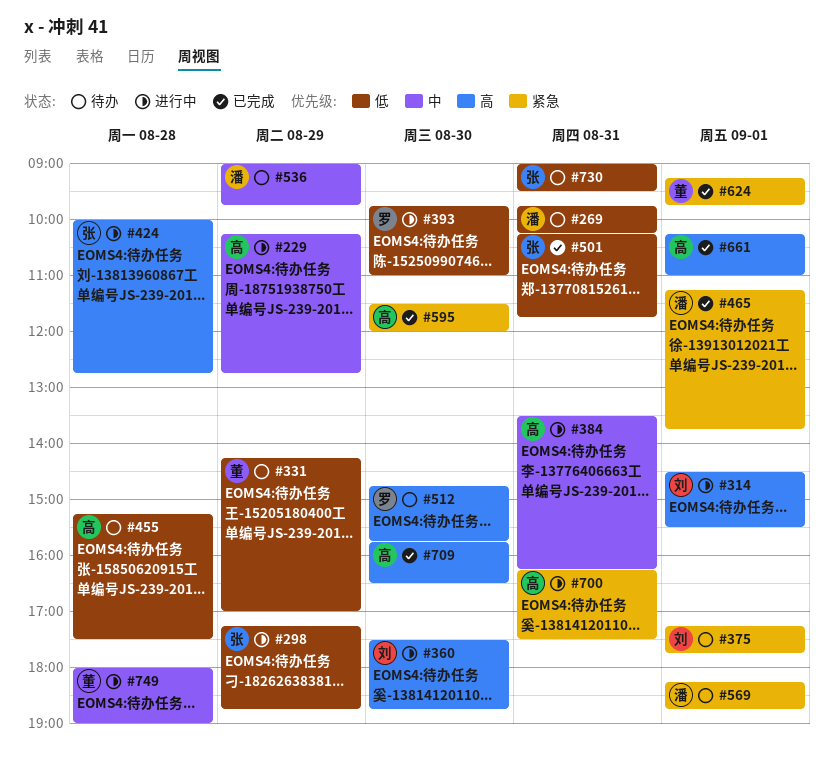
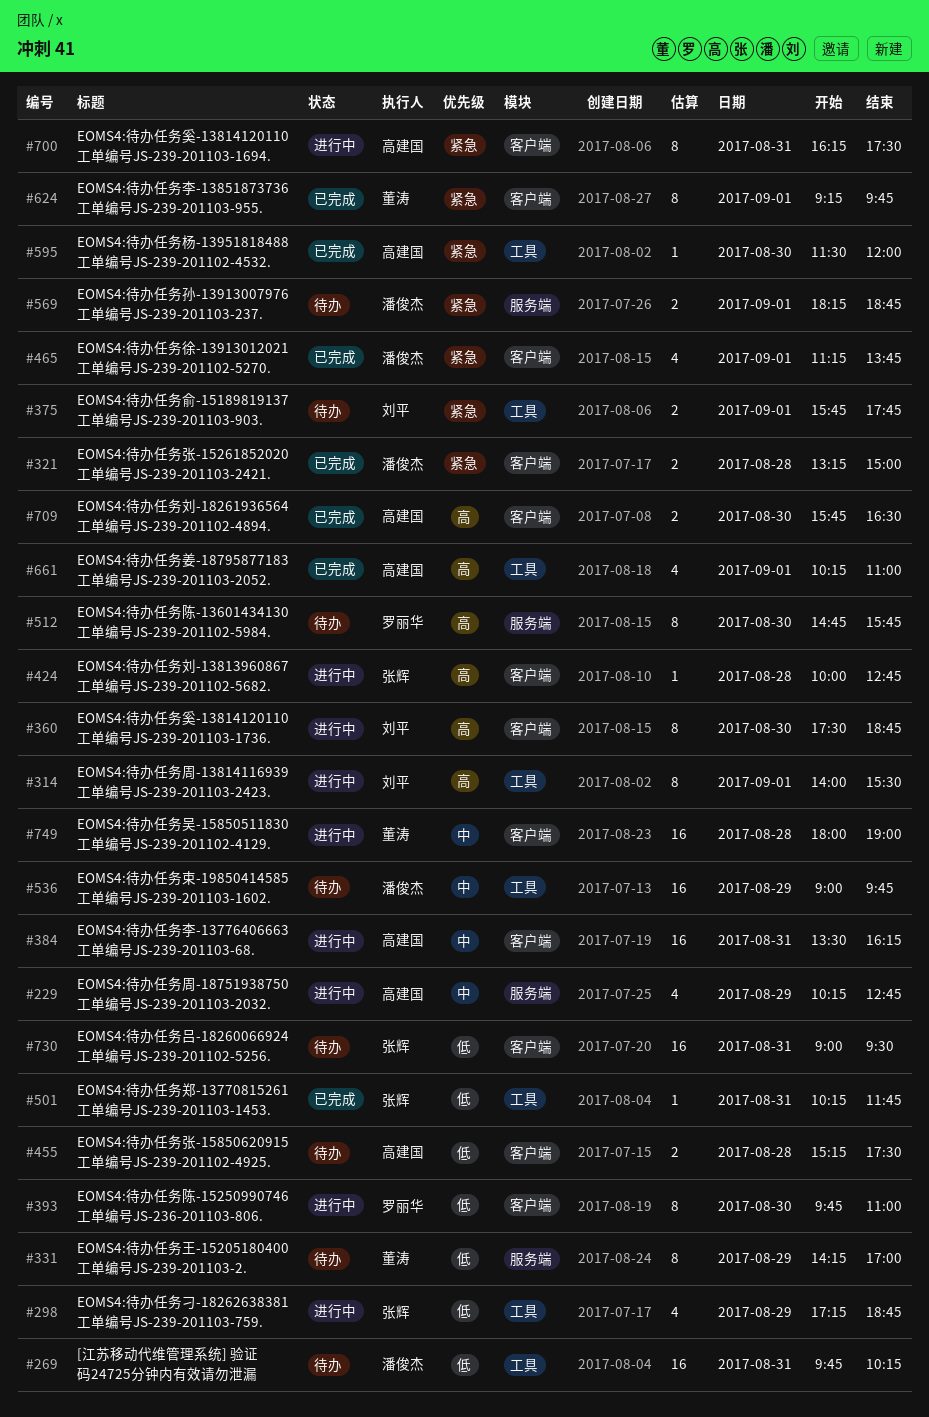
#314, begins: 14:30 -> 14:00
#321: none -> present
#375, begins: 17:15 -> 15:45

